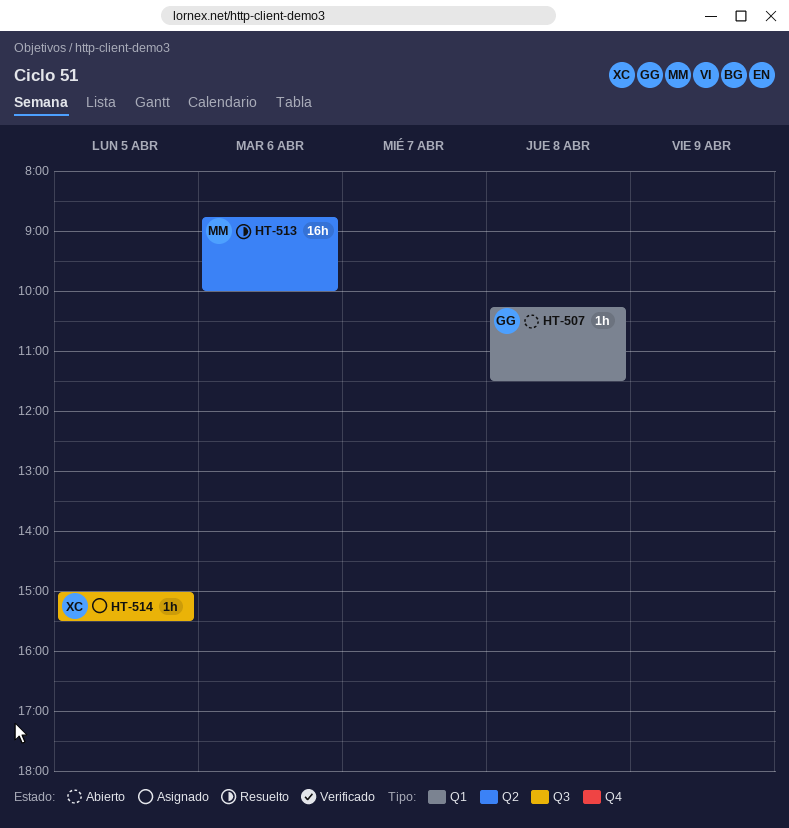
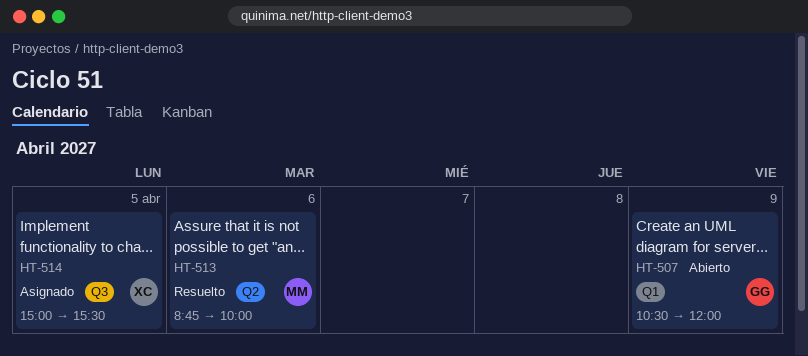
HT-507, day: Apr 8 -> Apr 9
HT-507, begins: 10:15 -> 10:30
HT-507, ends: 11:30 -> 12:00

